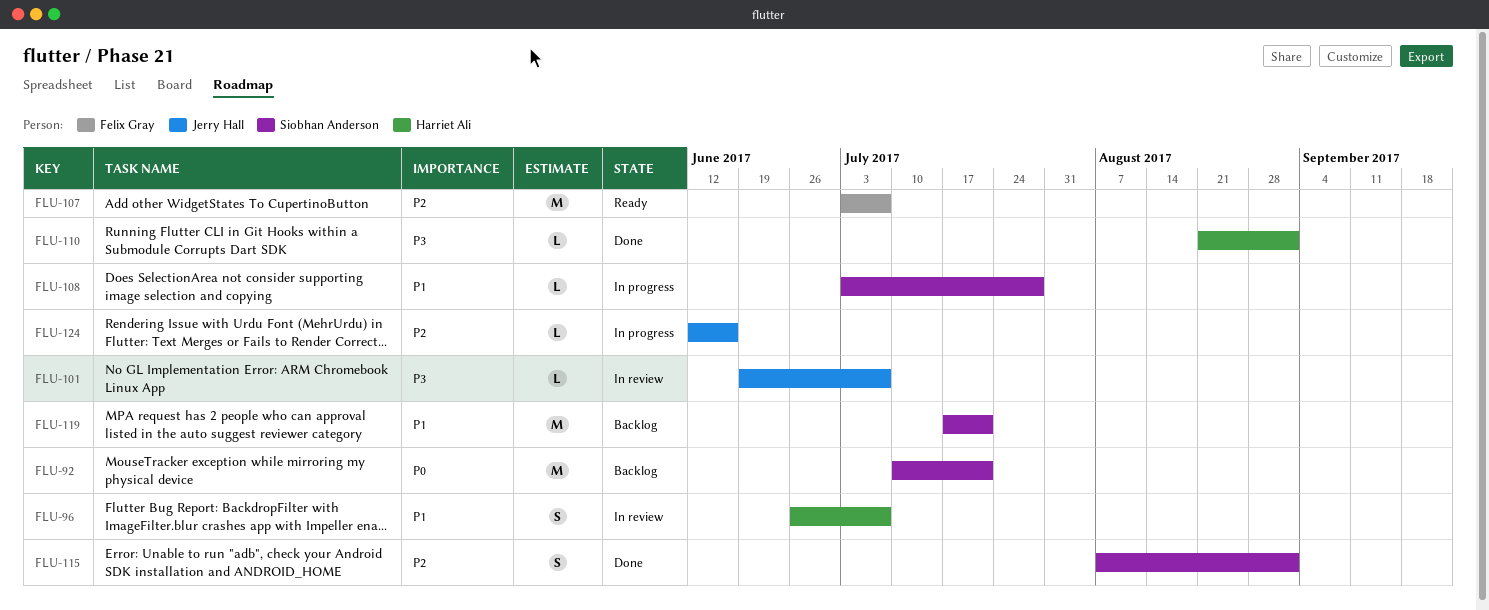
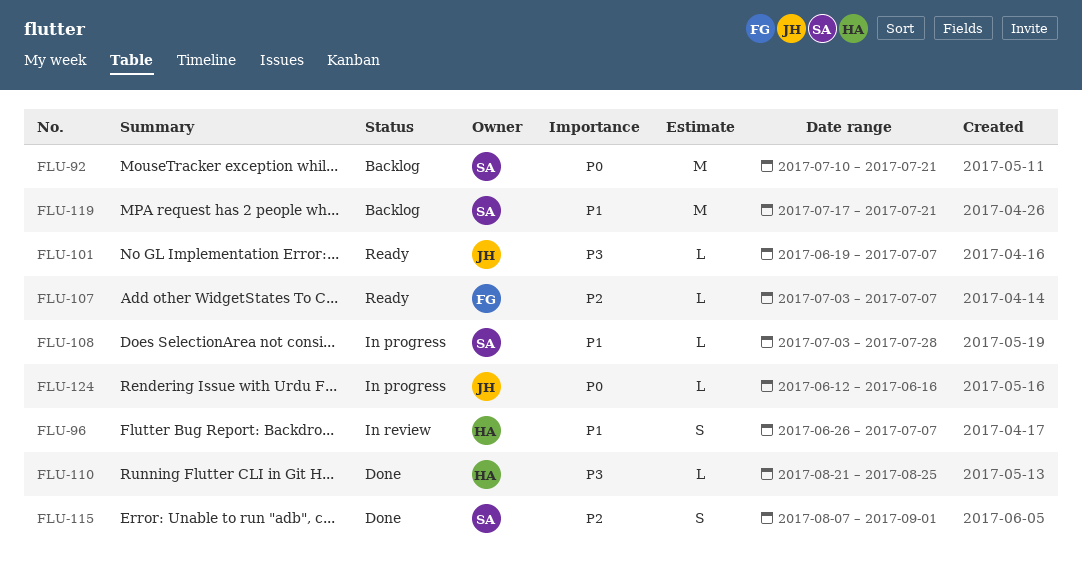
FLU-101, status: In review -> Ready
FLU-107, estimate: M -> L
FLU-110, due: Sep 1 -> Aug 25
FLU-124, priority: P2 -> P0

